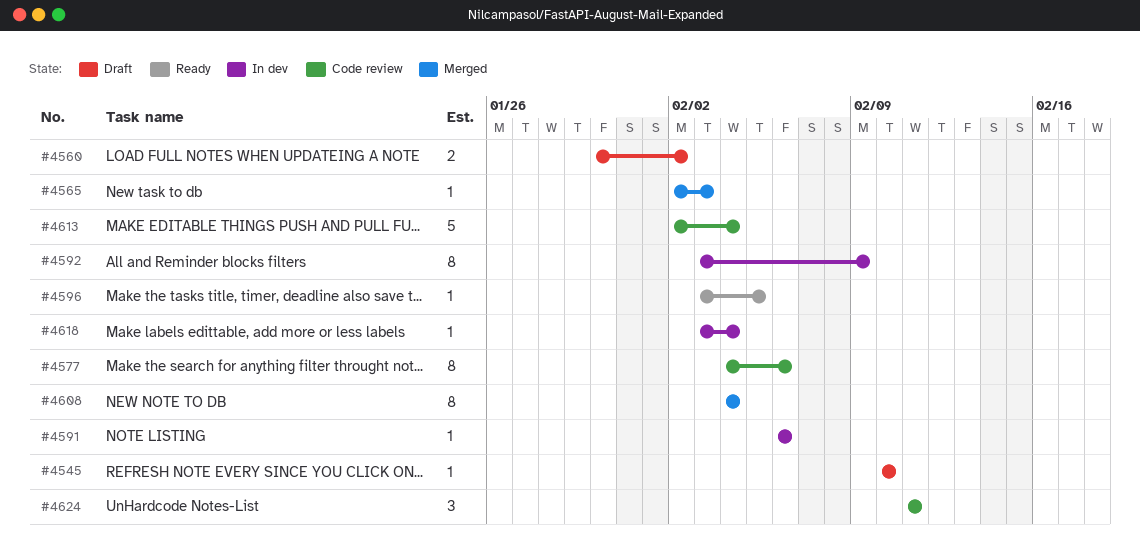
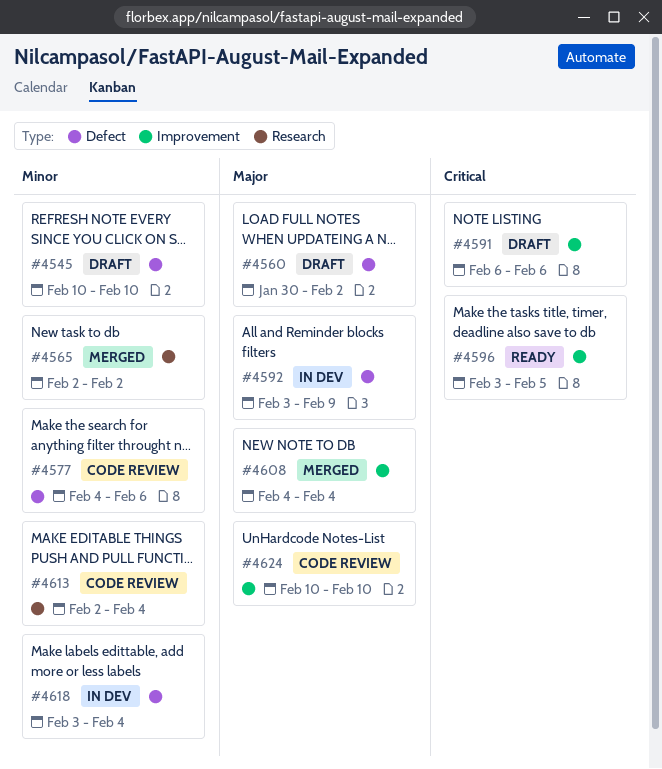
#4565, due: Feb 3 -> Feb 2
#4591, status: In dev -> Draft
#4624, start: Feb 11 -> Feb 10
#4624, due: Feb 11 -> Feb 10

